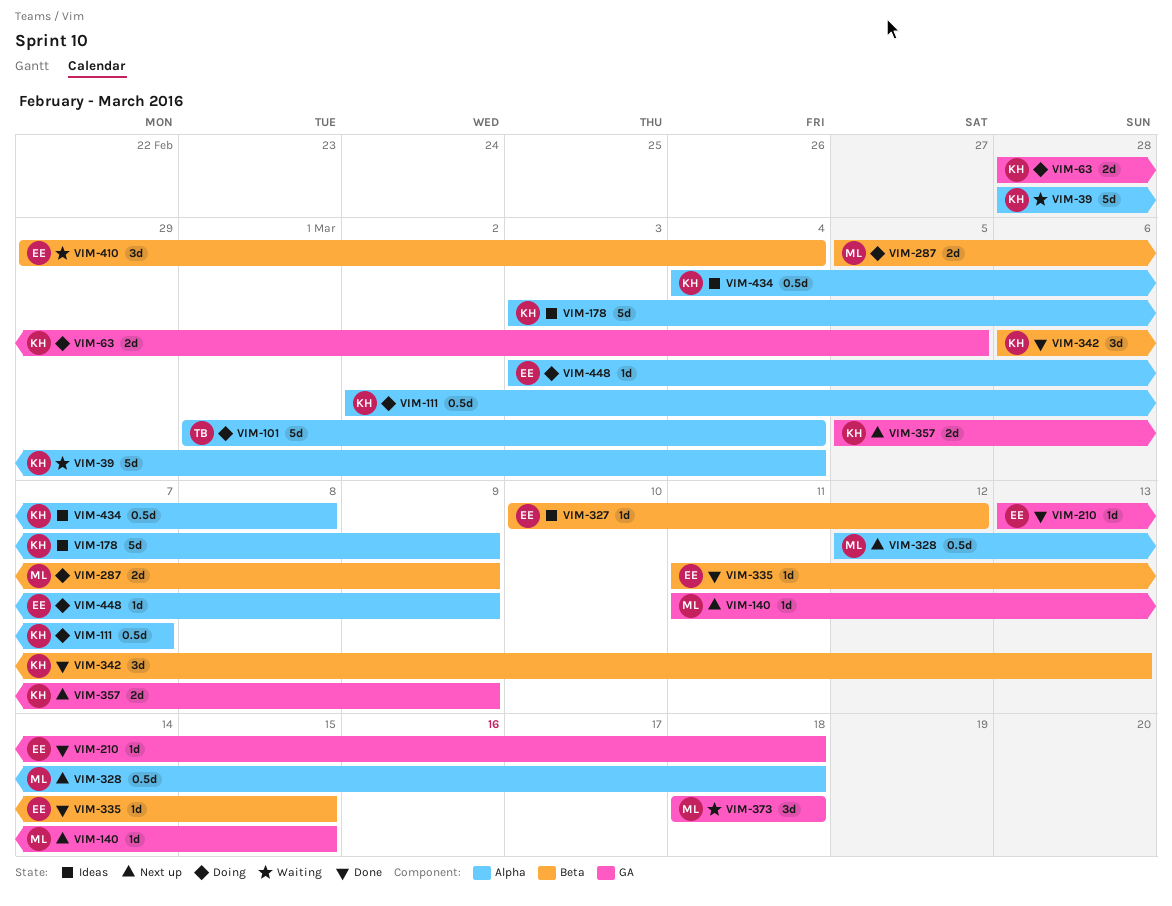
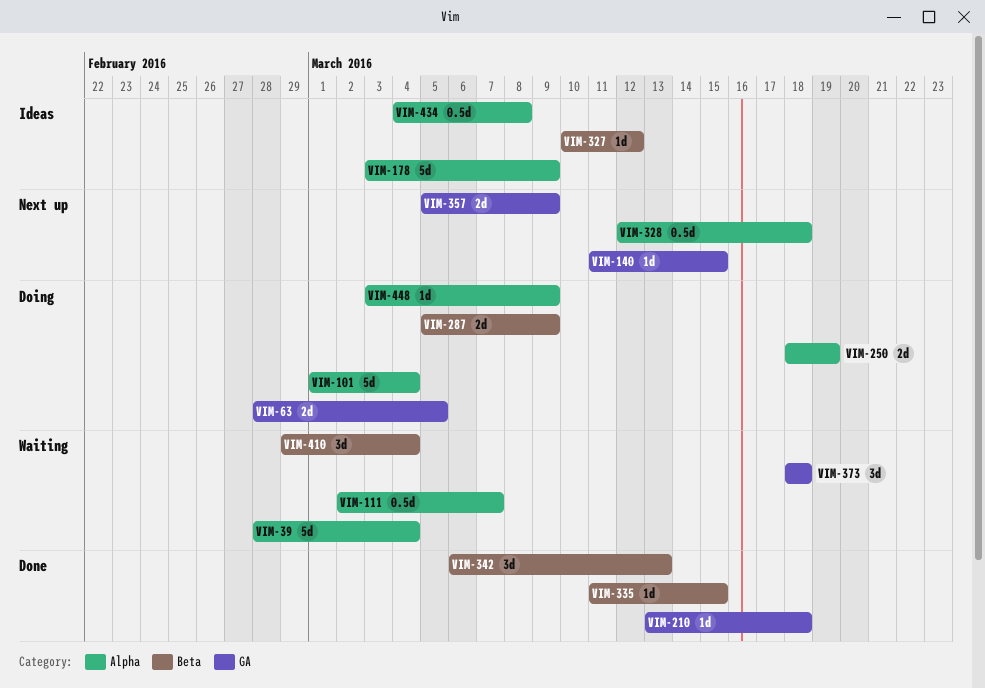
VIM-111, status: Doing -> Waiting
VIM-250: none -> present

